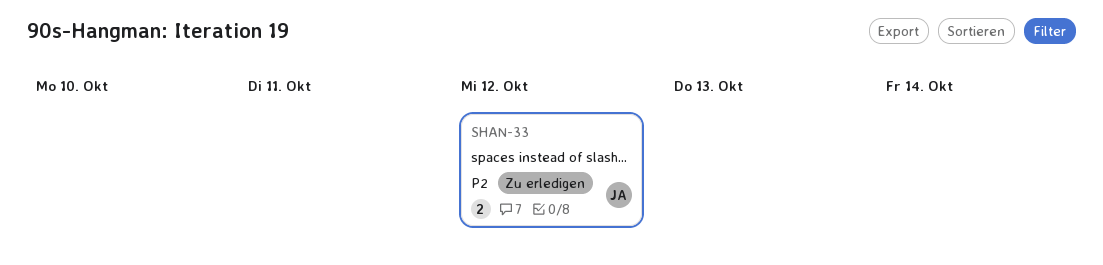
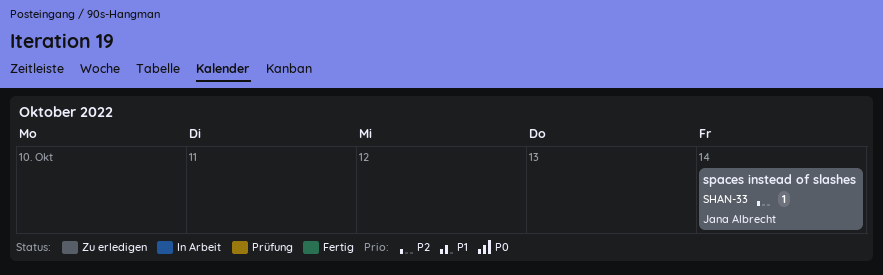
SHAN-33, estimate: 2 -> 1
SHAN-33, due: Oct 12 -> Oct 14

